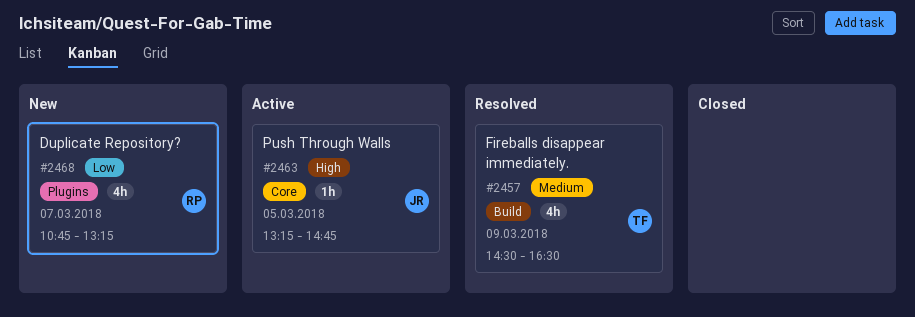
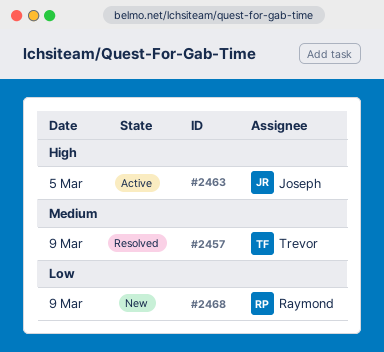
#2468, day: Mar 7 -> Mar 9

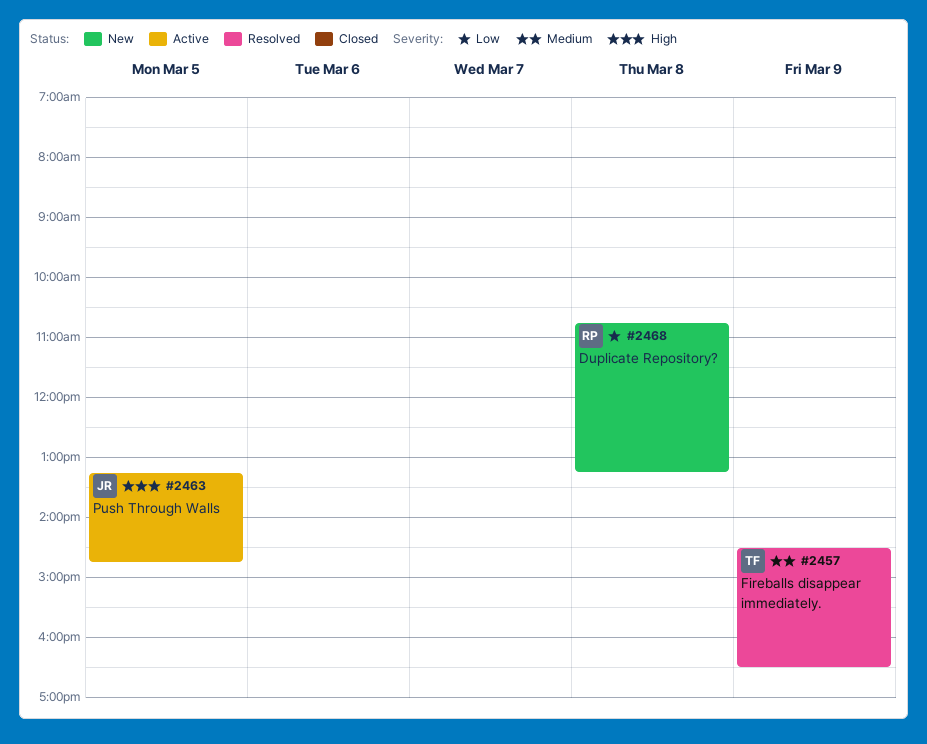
#2468, day: Mar 9 -> Mar 8

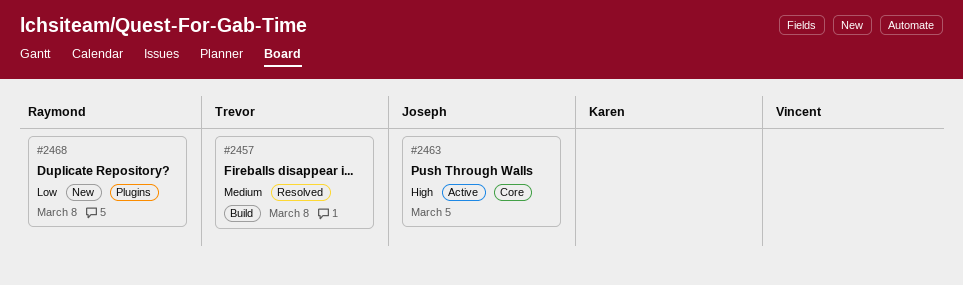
#2457, day: Mar 9 -> Mar 8

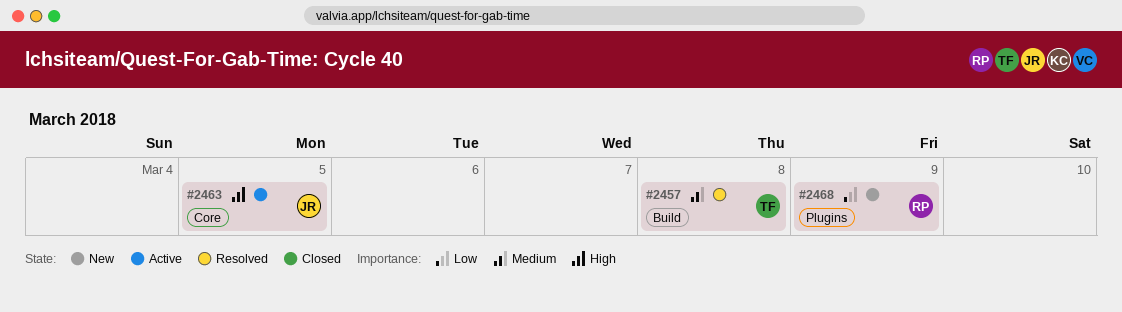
#2468, day: Mar 8 -> Mar 9

